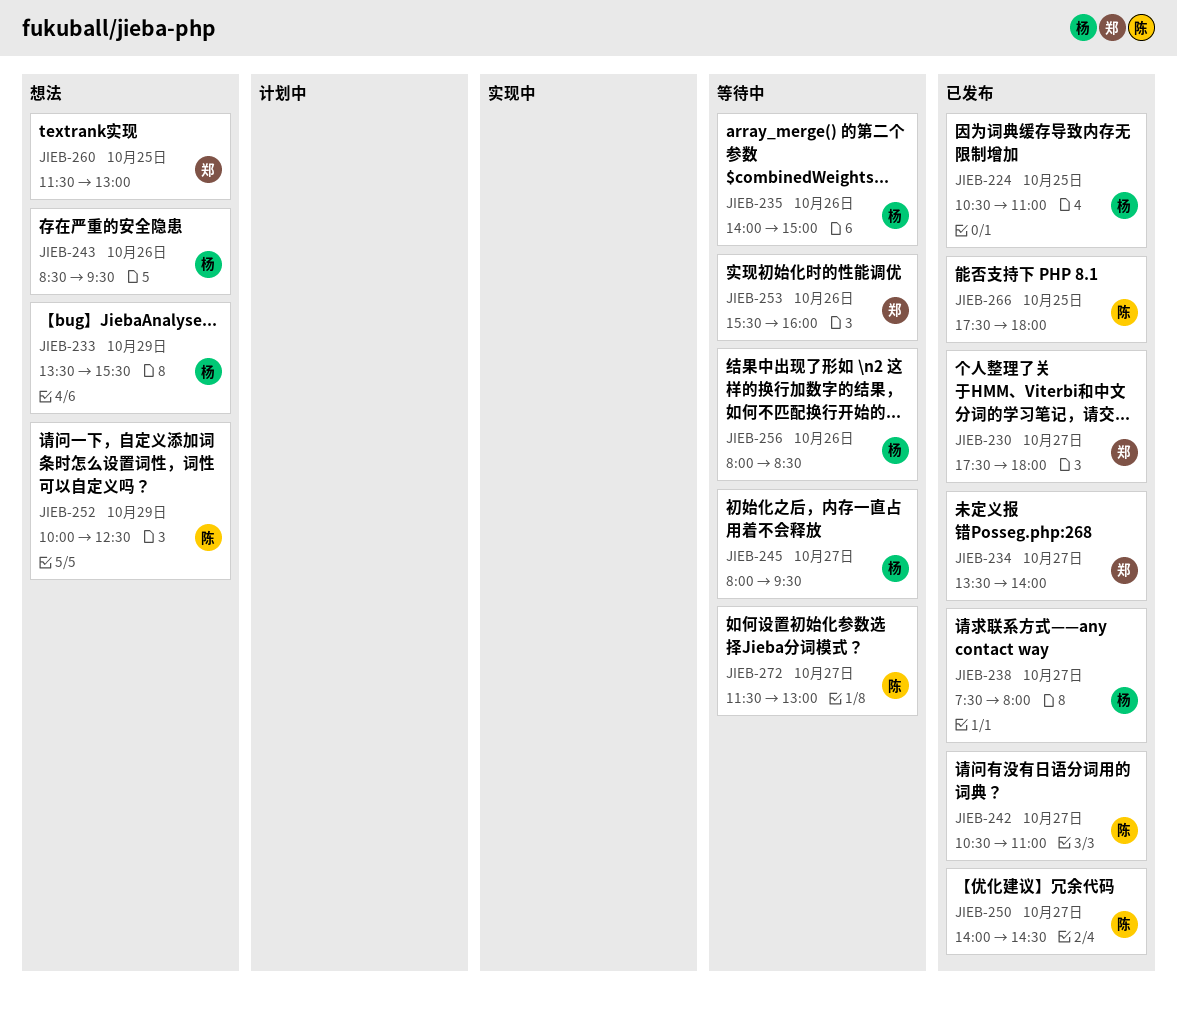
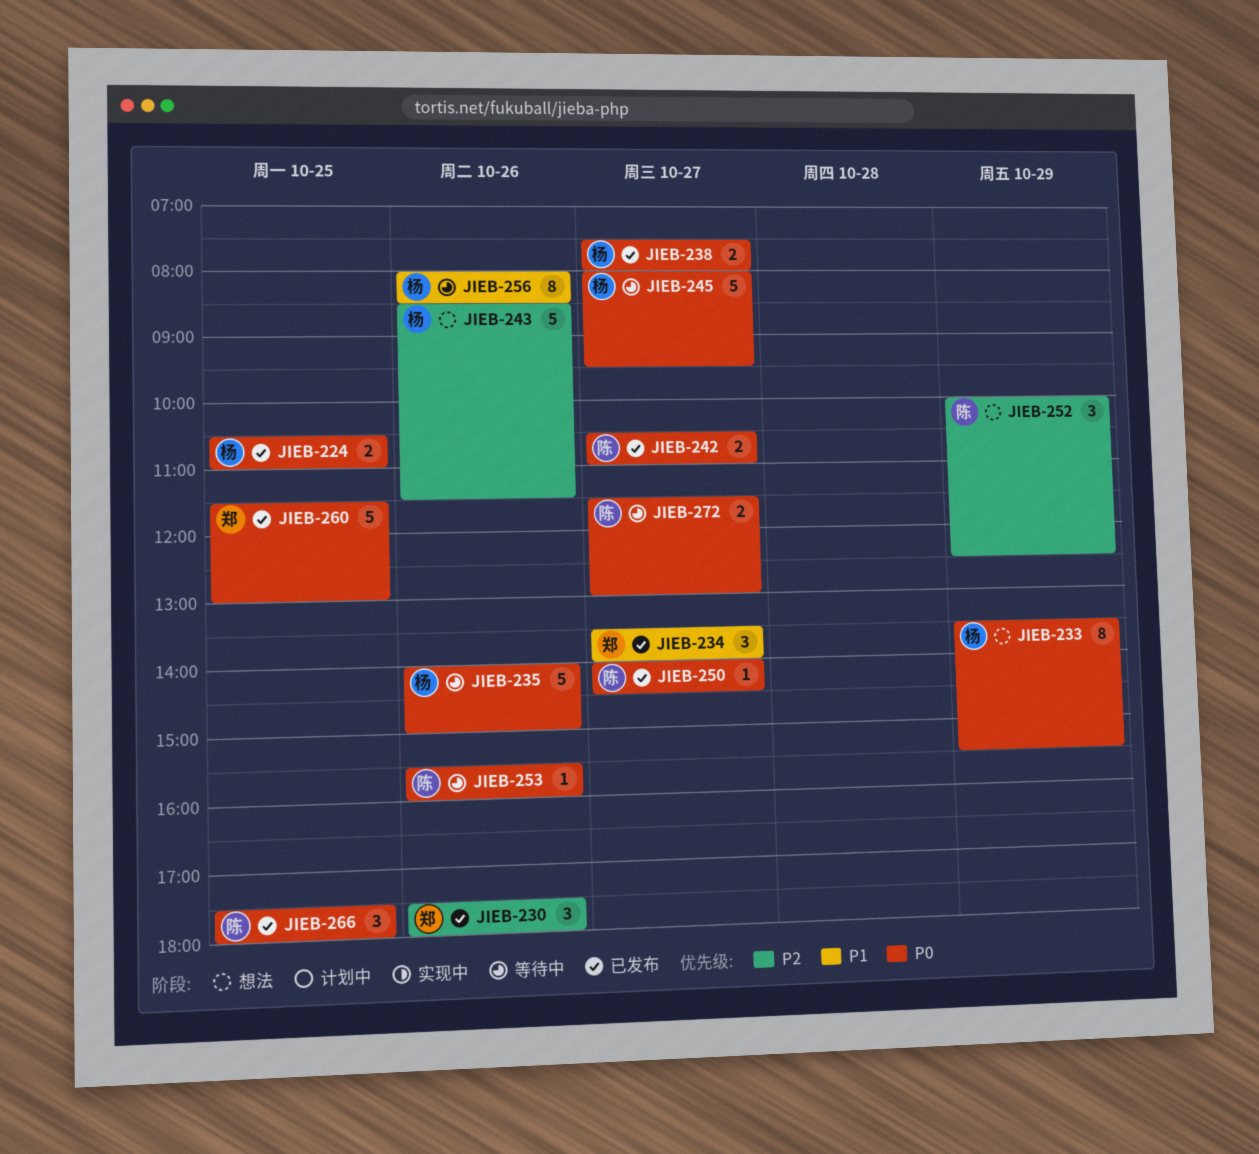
JIEB-230, day: Oct 27 -> Oct 26
JIEB-243, ends: 09:30 -> 11:30
JIEB-253, owner: 郑 -> 陈
JIEB-260, status: 想法 -> 已发布

